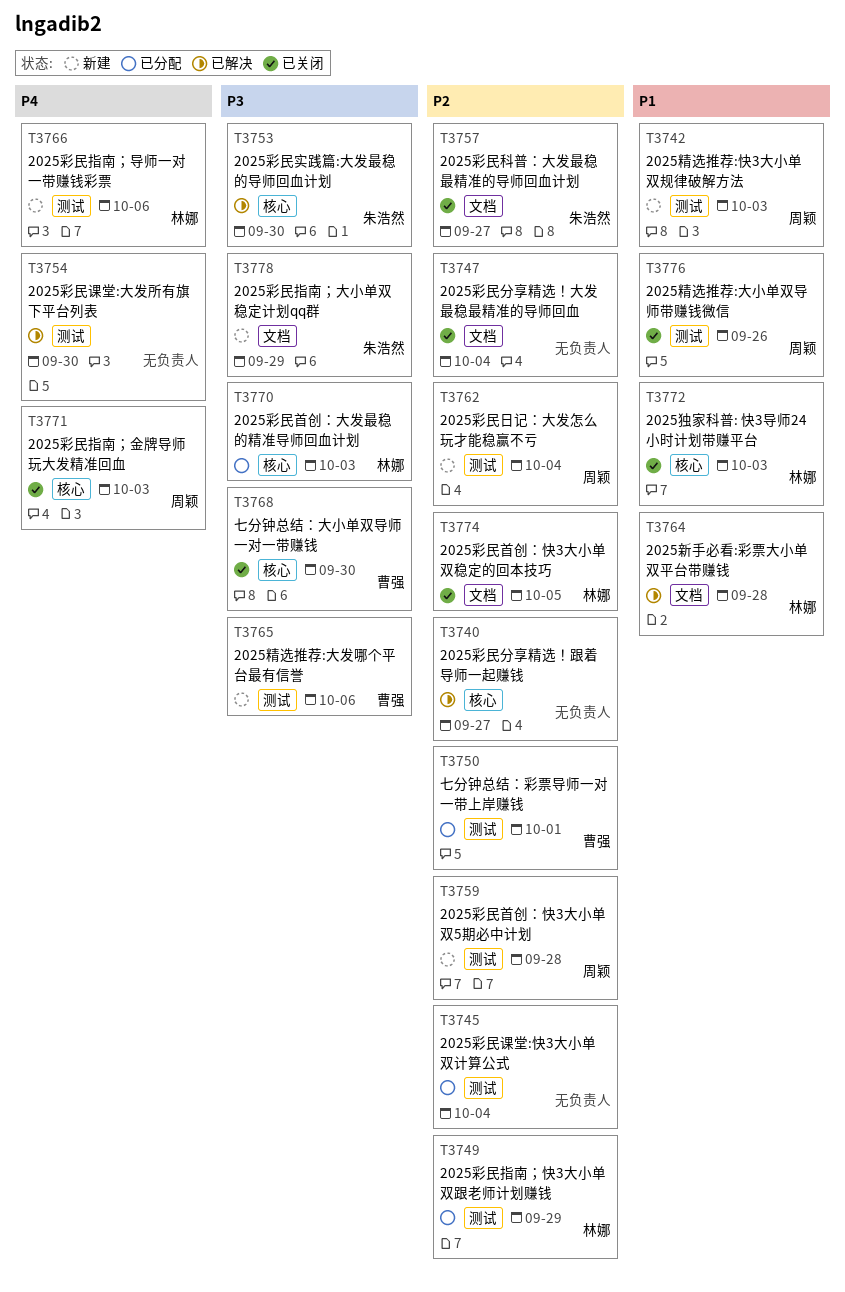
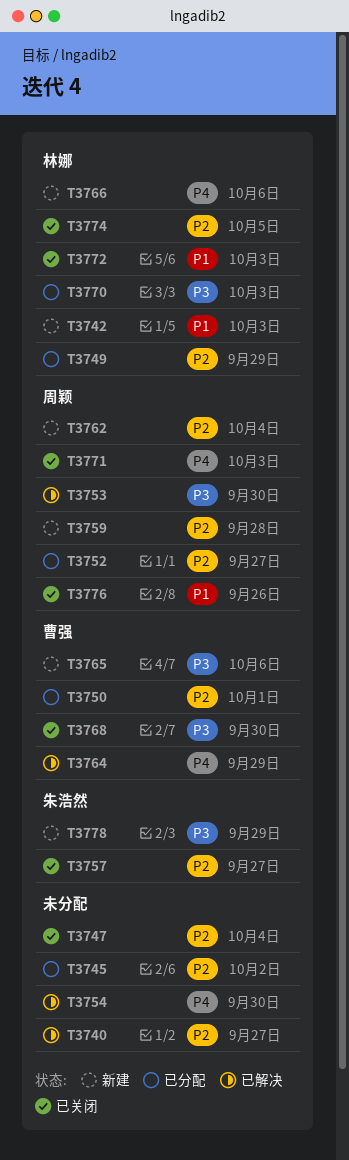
T3742, owner: 周颖 -> 林娜
T3745, due: Oct 4 -> Oct 2
T3752: none -> present
T3753, owner: 朱浩然 -> 周颖
T3764, owner: 林娜 -> 曹强
T3764, priority: P1 -> P4
T3764, due: Sep 28 -> Sep 29

